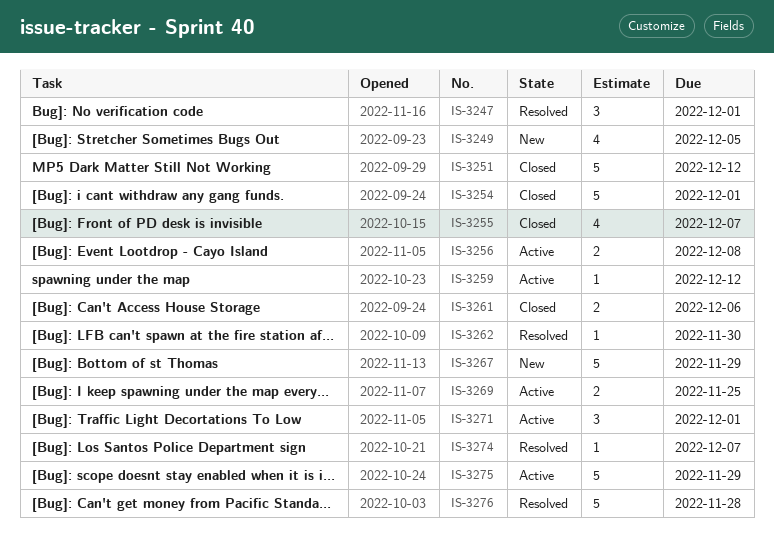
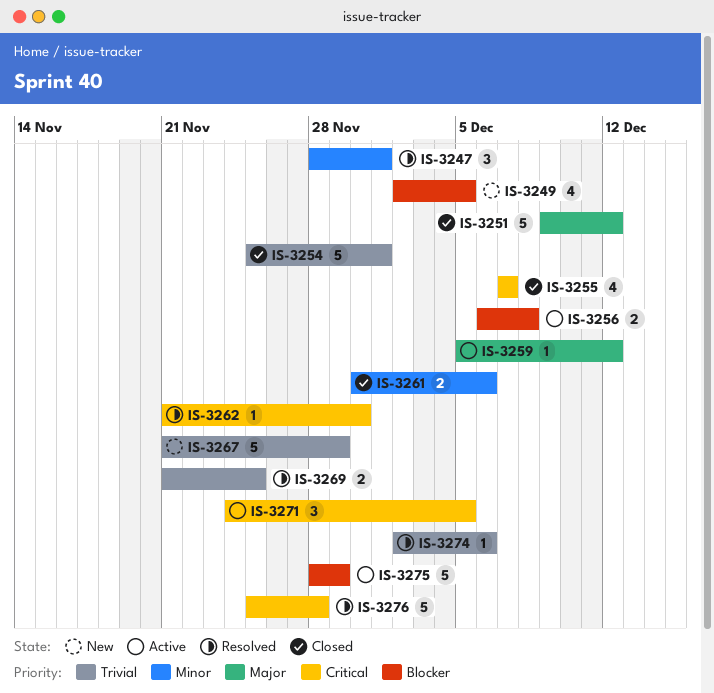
IS-3269, status: Active -> Resolved
IS-3271, due: Dec 1 -> Dec 5
IS-3274, due: Dec 7 -> Dec 6

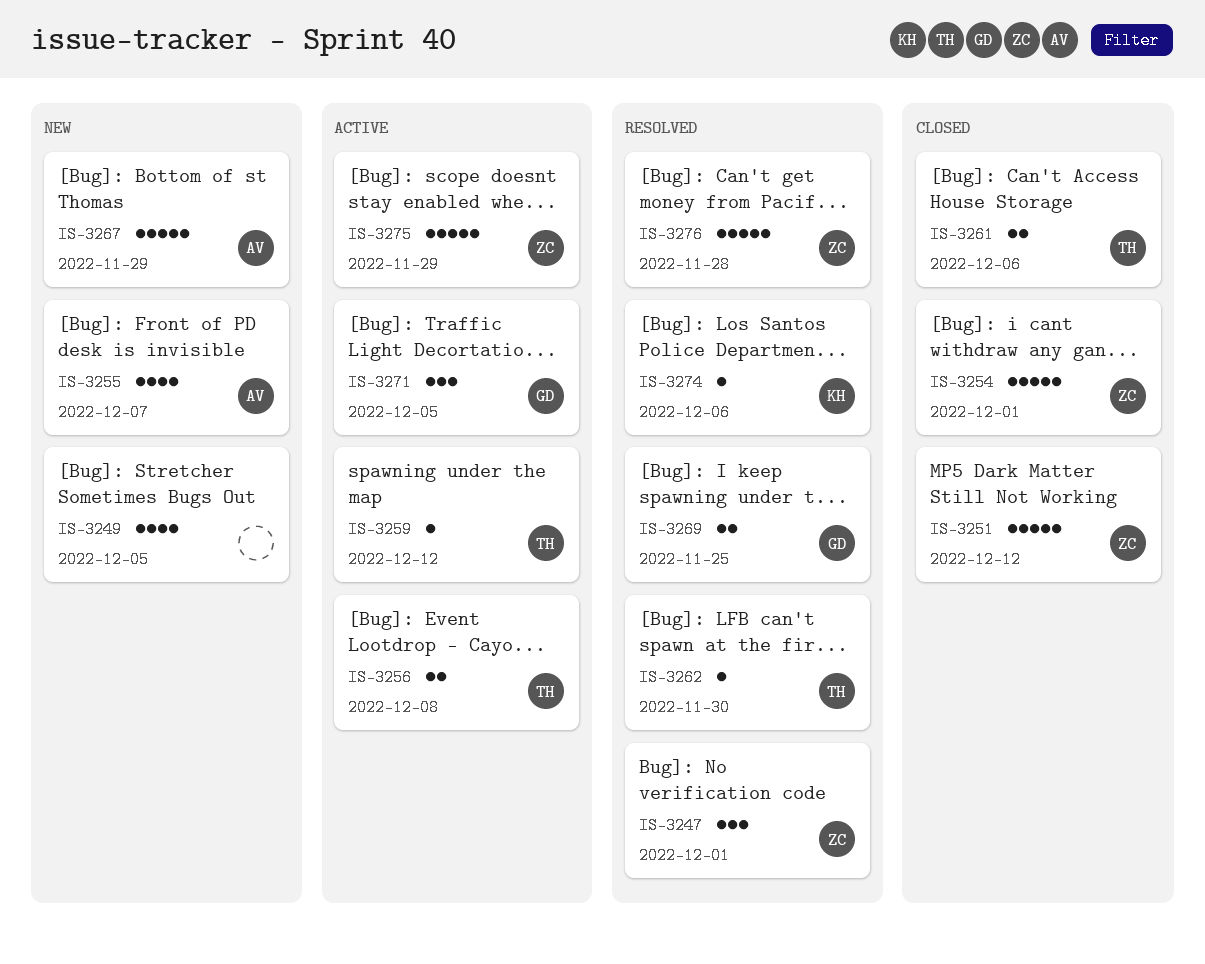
IS-3255, status: Closed -> New

